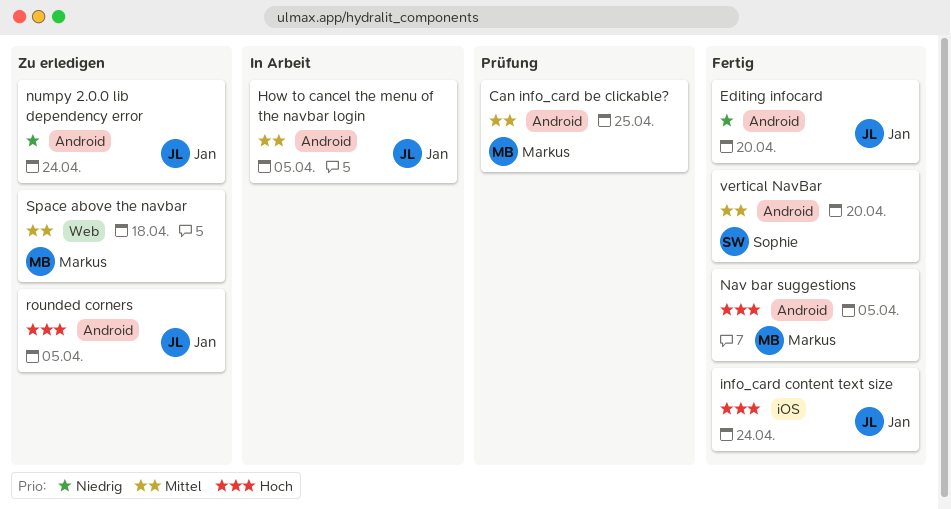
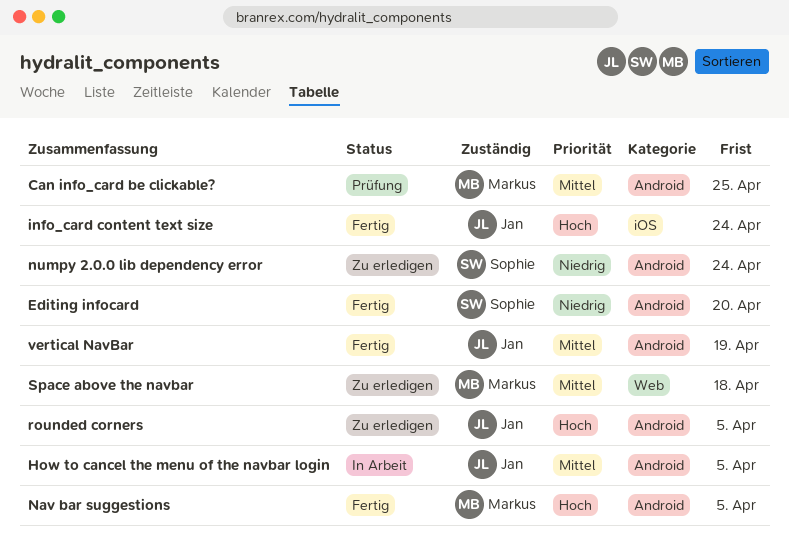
Editing infocard, owner: Jan -> Sophie
numpy 2.0.0 lib dependency error, owner: Jan -> Sophie
vertical NavBar, owner: Sophie -> Jan
vertical NavBar, due: Apr 20 -> Apr 19

